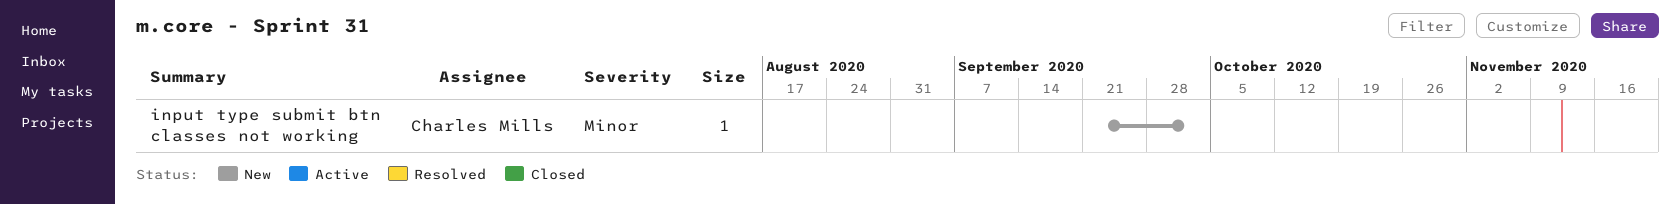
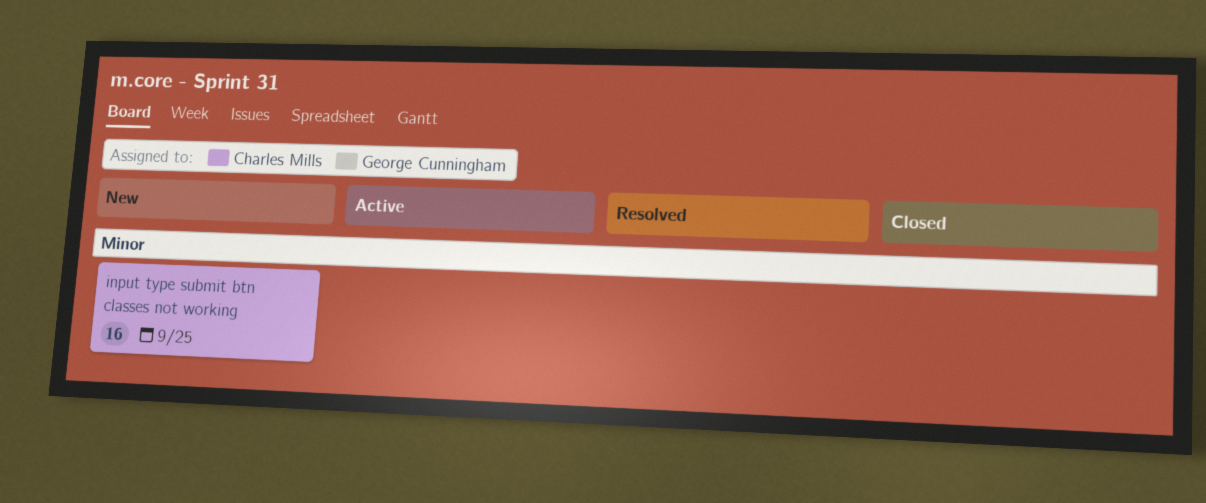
input type submit btn classes not working, estimate: 1 -> 16
input type submit btn classes not working, due: Oct 2 -> Sep 25

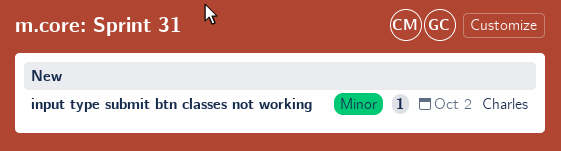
input type submit btn classes not working, estimate: 16 -> 1
input type submit btn classes not working, due: Sep 25 -> Oct 2

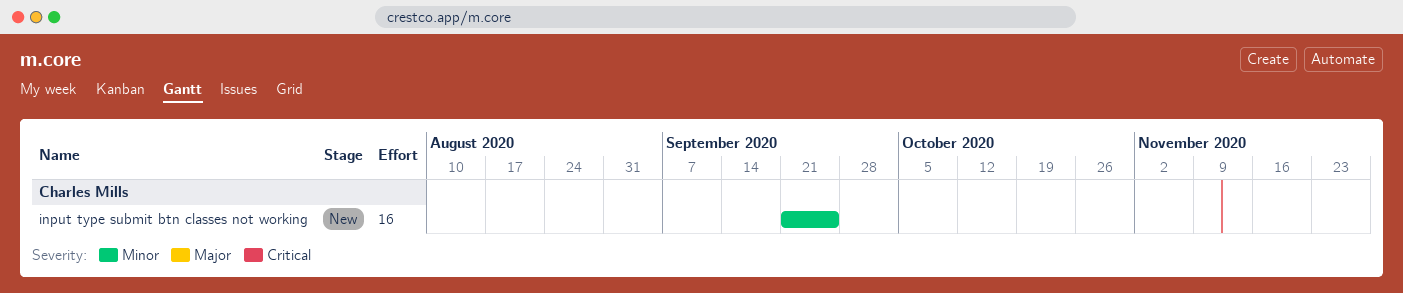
input type submit btn classes not working, estimate: 1 -> 16
input type submit btn classes not working, due: Oct 2 -> Sep 25

